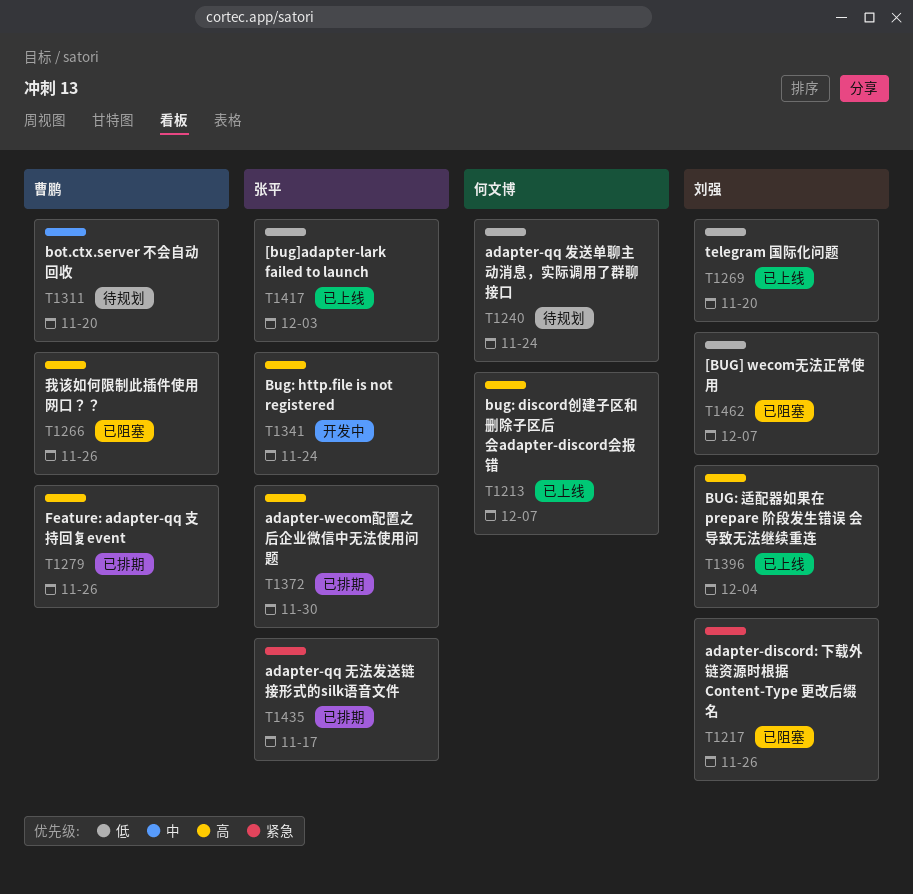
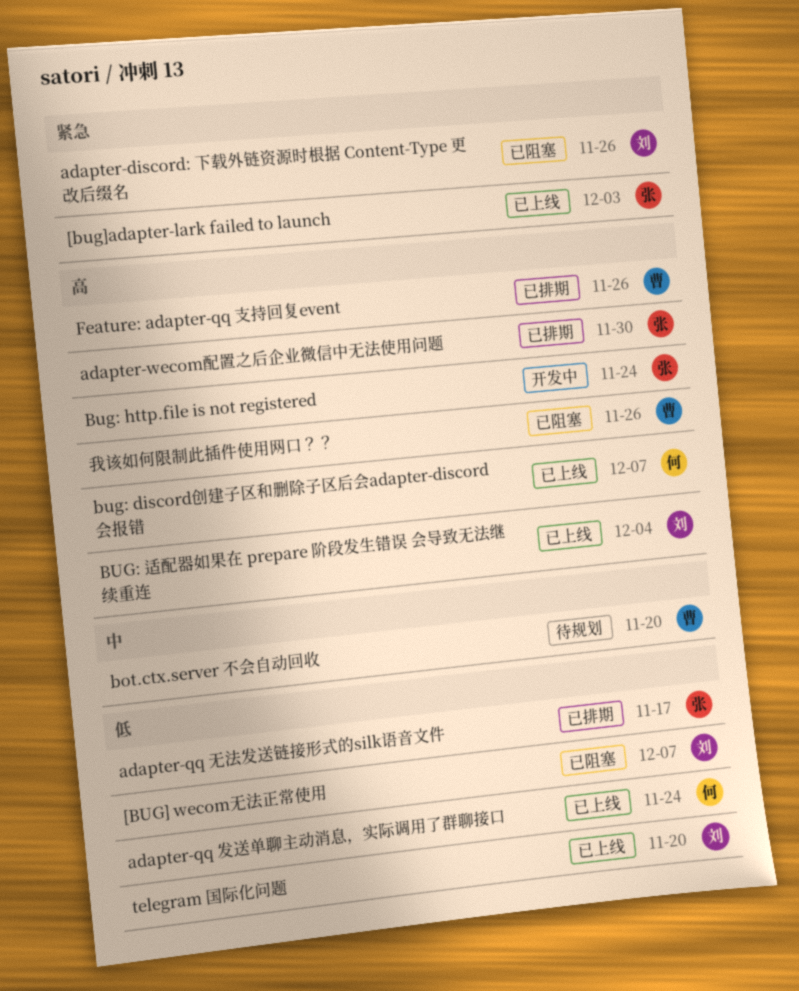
[bug]adapter-lark failed to launch, priority: 低 -> 紧急
adapter-qq 发送单聊主动消息，实际调用了群聊接口, status: 待规划 -> 已上线
adapter-qq 无法发送链接形式的silk语音文件, priority: 紧急 -> 低

